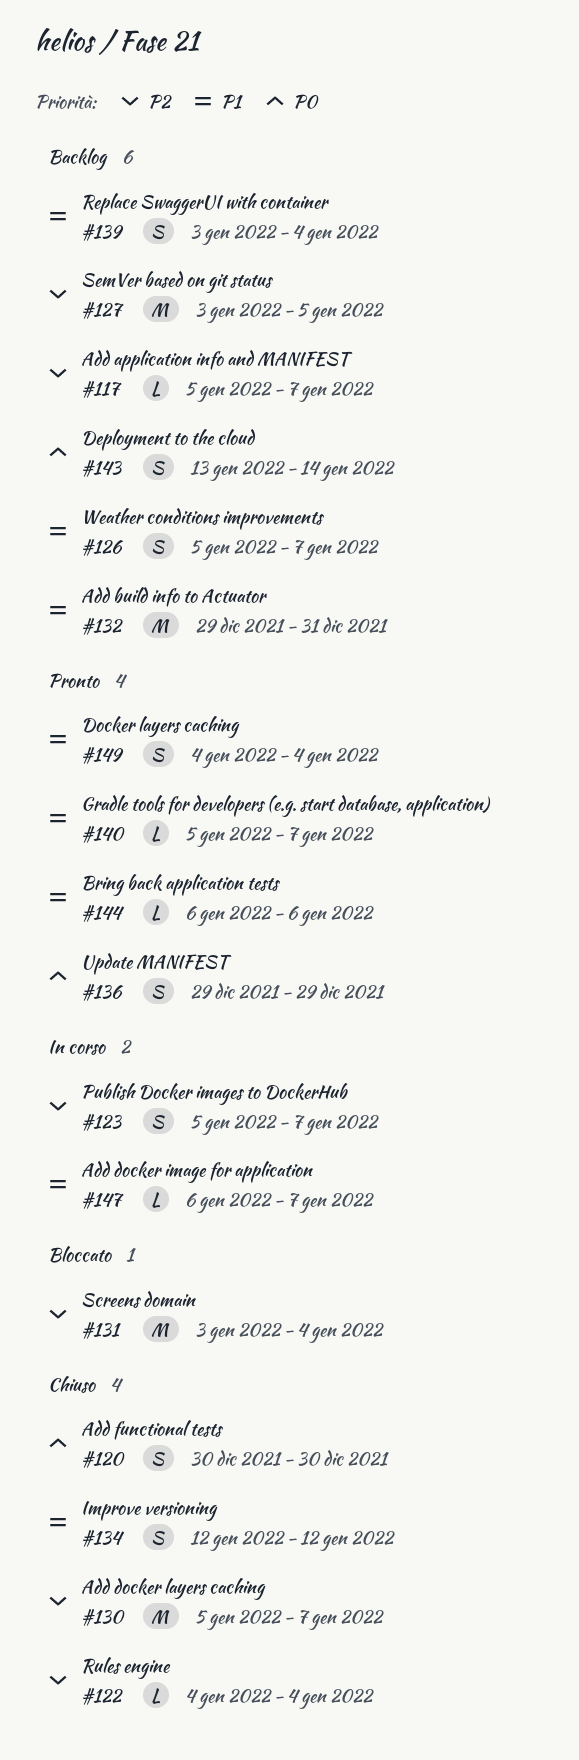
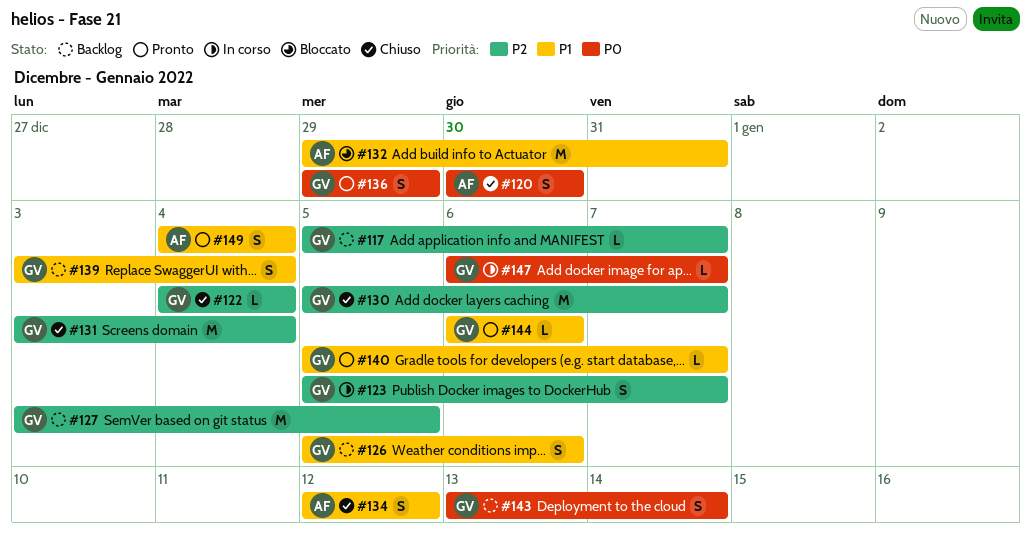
#126, due: Jan 7 -> Jan 6
#131, status: Bloccato -> Chiuso
#132, status: Backlog -> Bloccato
#147, priority: P1 -> P0

